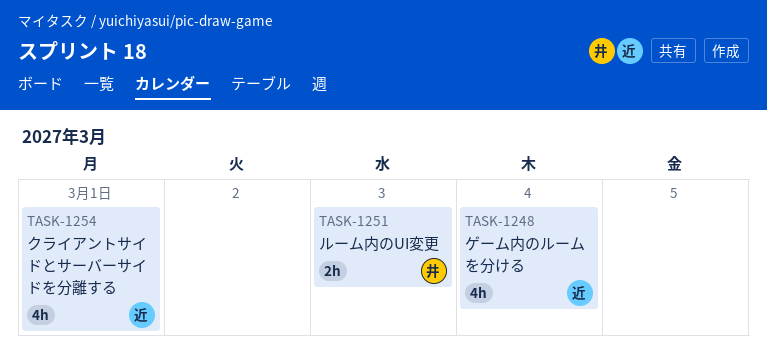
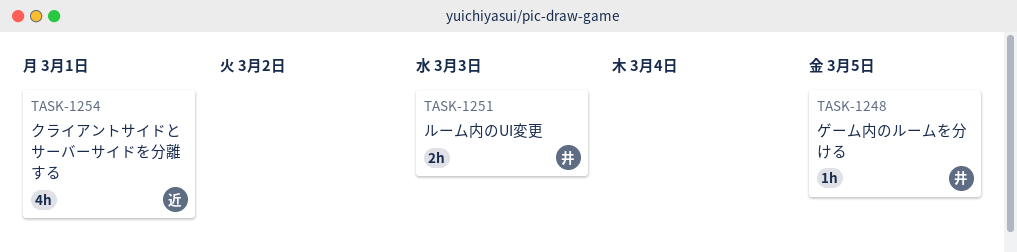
TASK-1248, owner: 近 -> 井
TASK-1248, estimate: 4h -> 1h
TASK-1248, due: Mar 4 -> Mar 5

